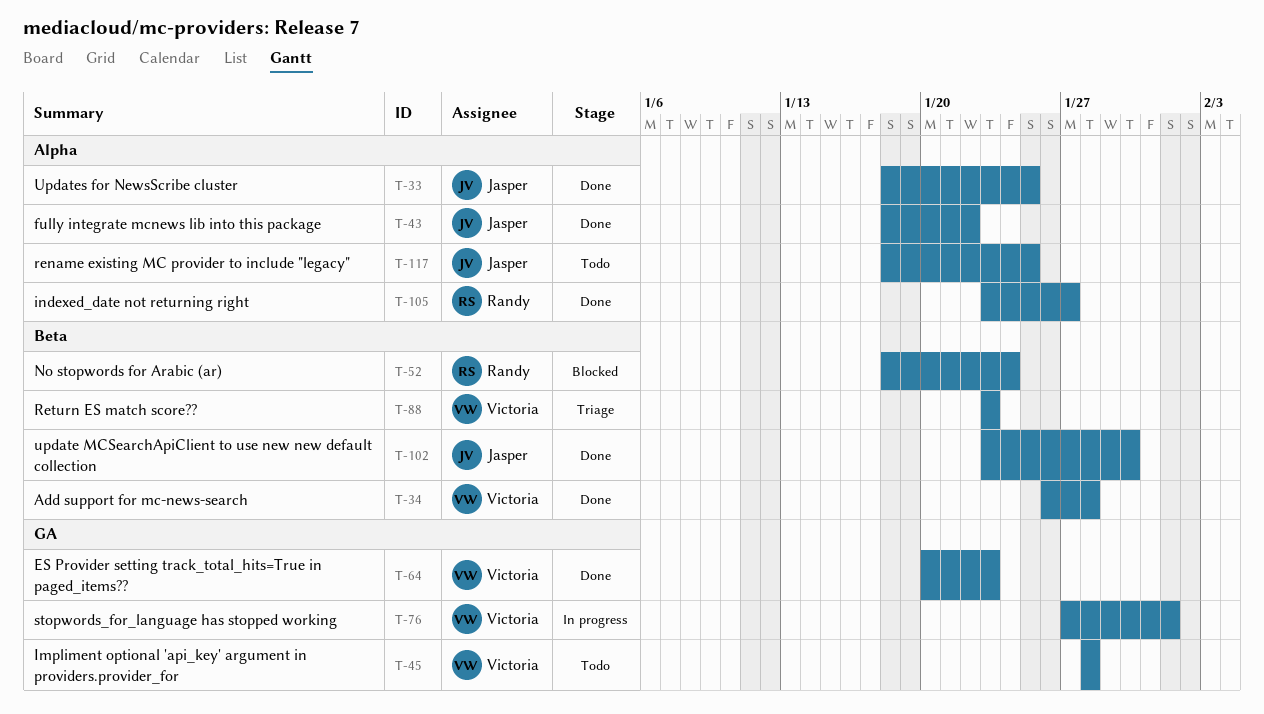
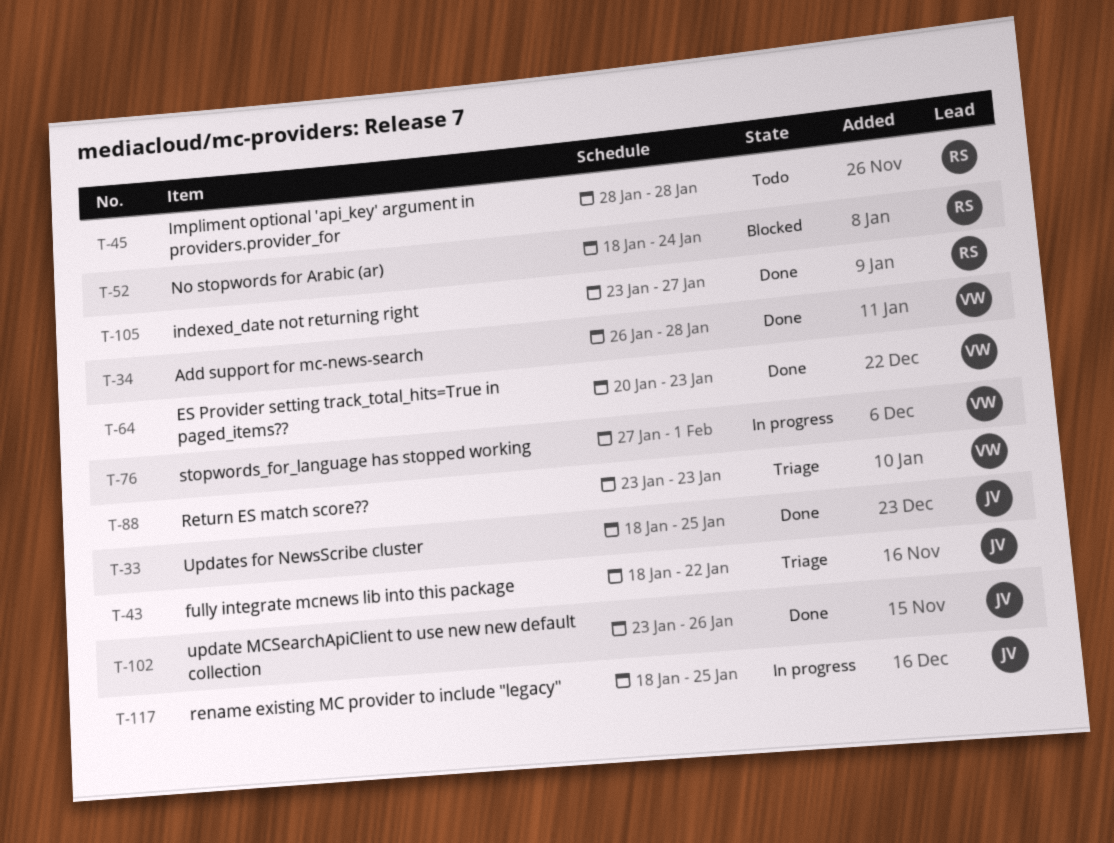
T-43, status: Done -> Triage
T-45, owner: Victoria -> Randy
T-102, due: Jan 30 -> Jan 26
T-117, status: Todo -> In progress

